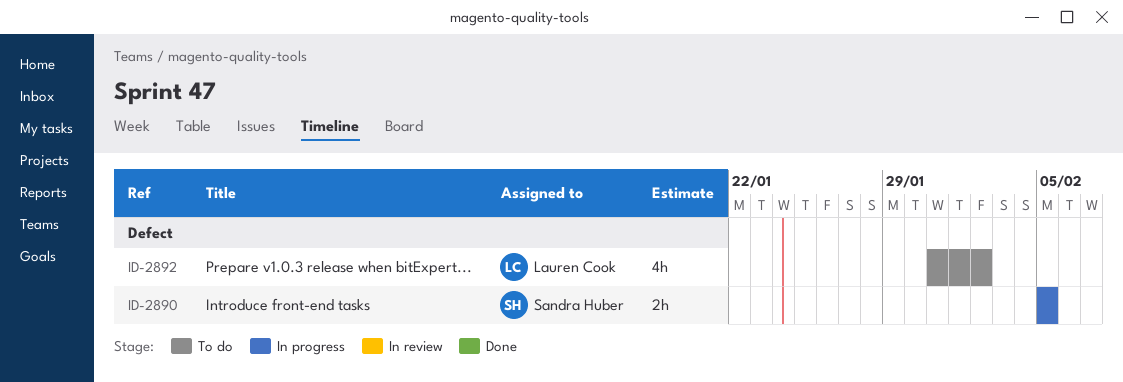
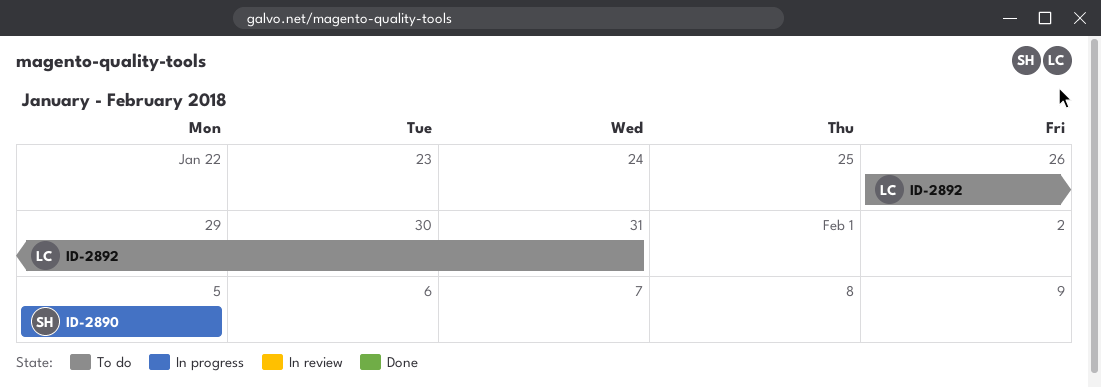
ID-2892, start: Jan 31 -> Jan 26
ID-2892, due: Feb 2 -> Jan 31

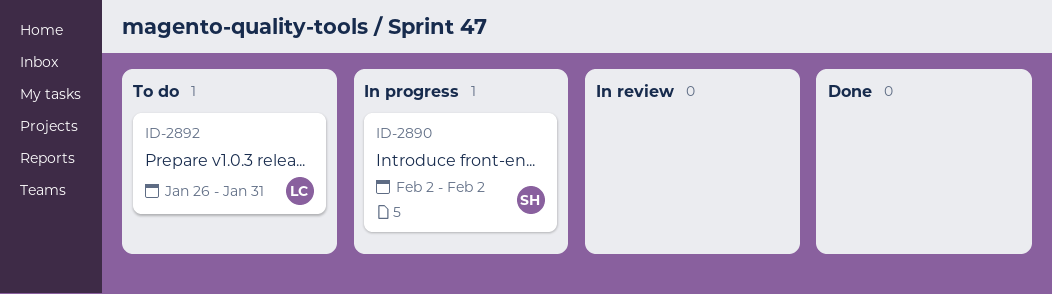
ID-2890, start: Feb 5 -> Feb 2
ID-2890, due: Feb 5 -> Feb 2

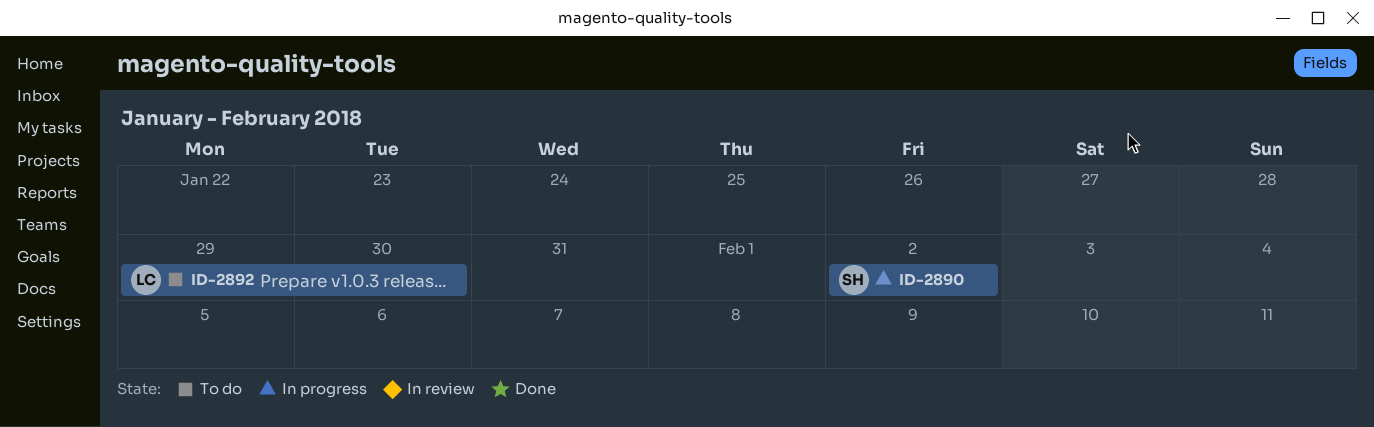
ID-2892, start: Jan 26 -> Jan 29
ID-2892, due: Jan 31 -> Jan 30

